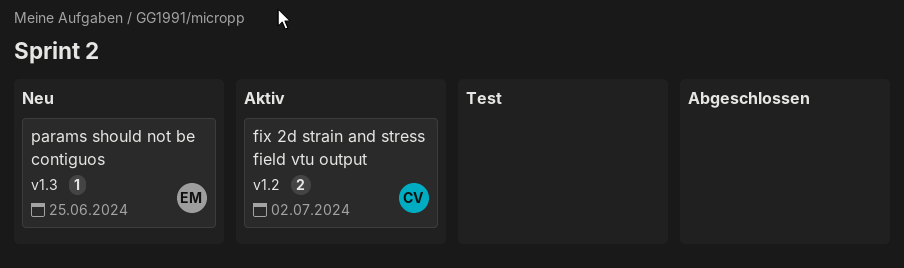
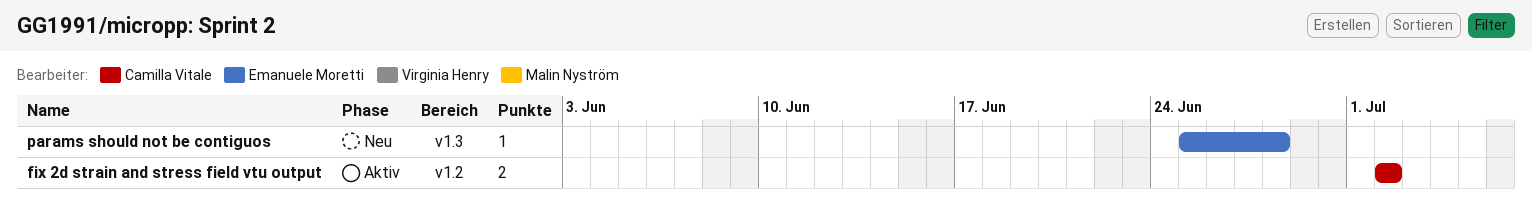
params should not be contiguos, due: Jun 25 -> Jun 28

